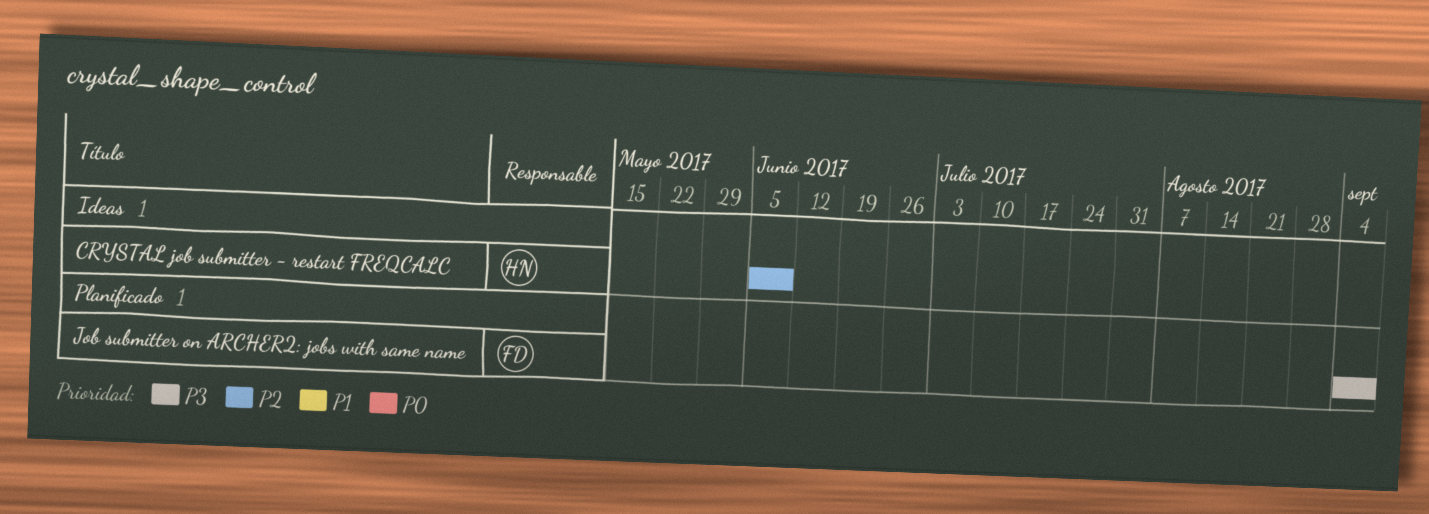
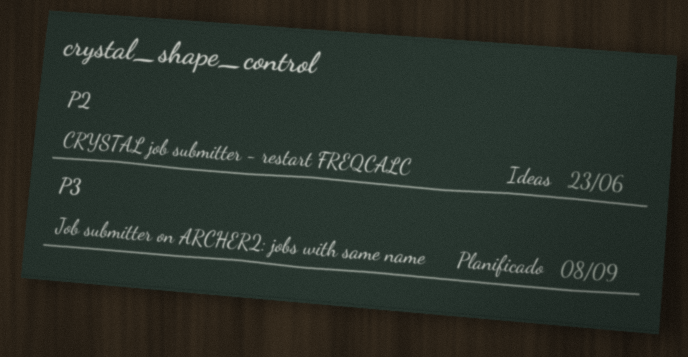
CRYSTAL job submitter - restart FREQCALC, due: Jun 9 -> Jun 23

